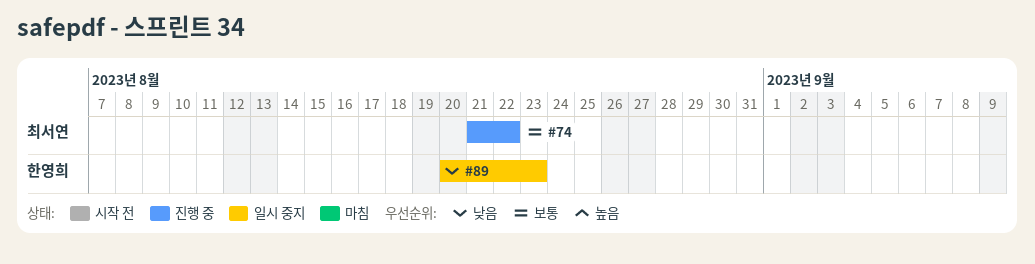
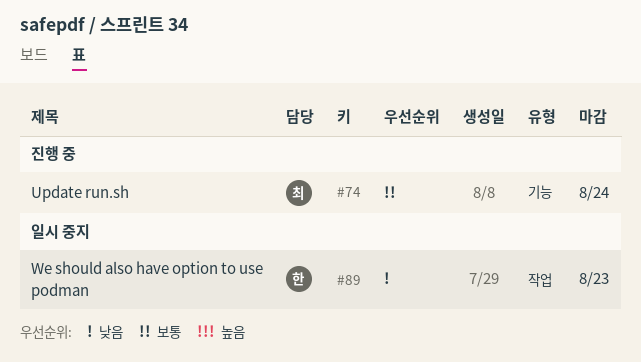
#74, due: Aug 22 -> Aug 24

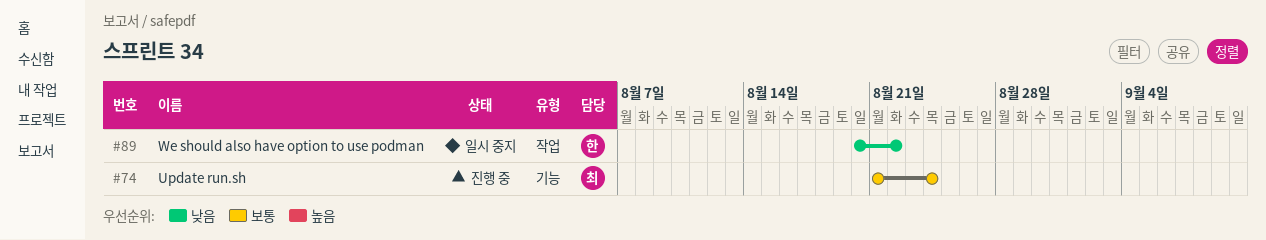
#89, due: Aug 23 -> Aug 22

